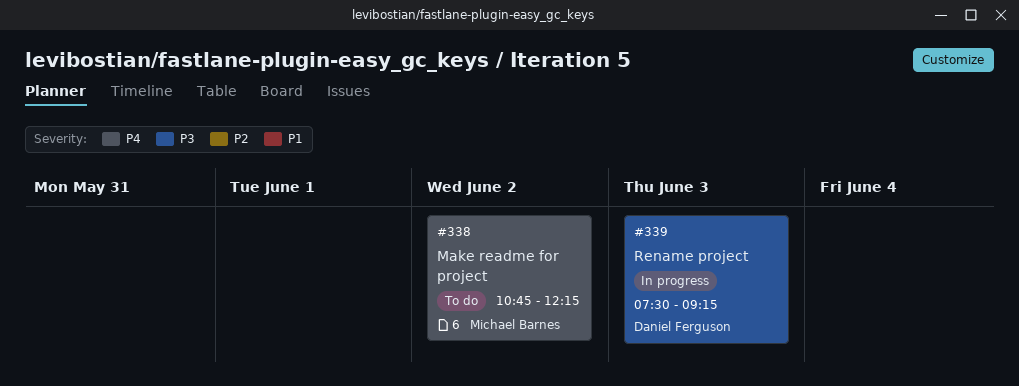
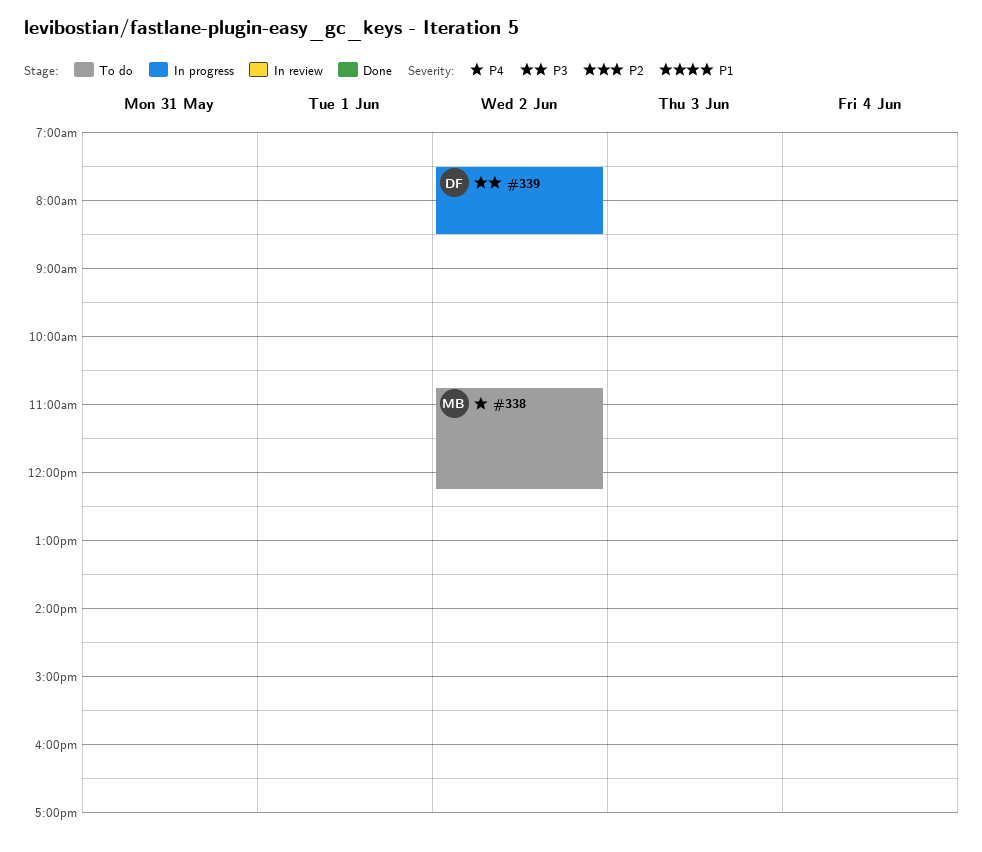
#339, day: Jun 3 -> Jun 2
#339, ends: 09:15 -> 08:30

